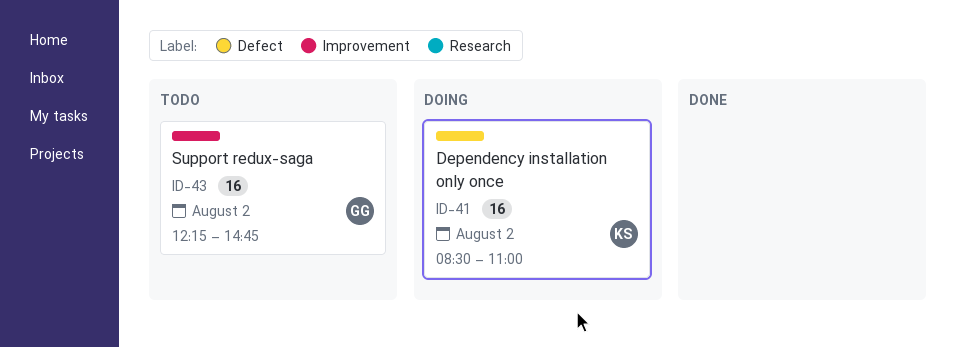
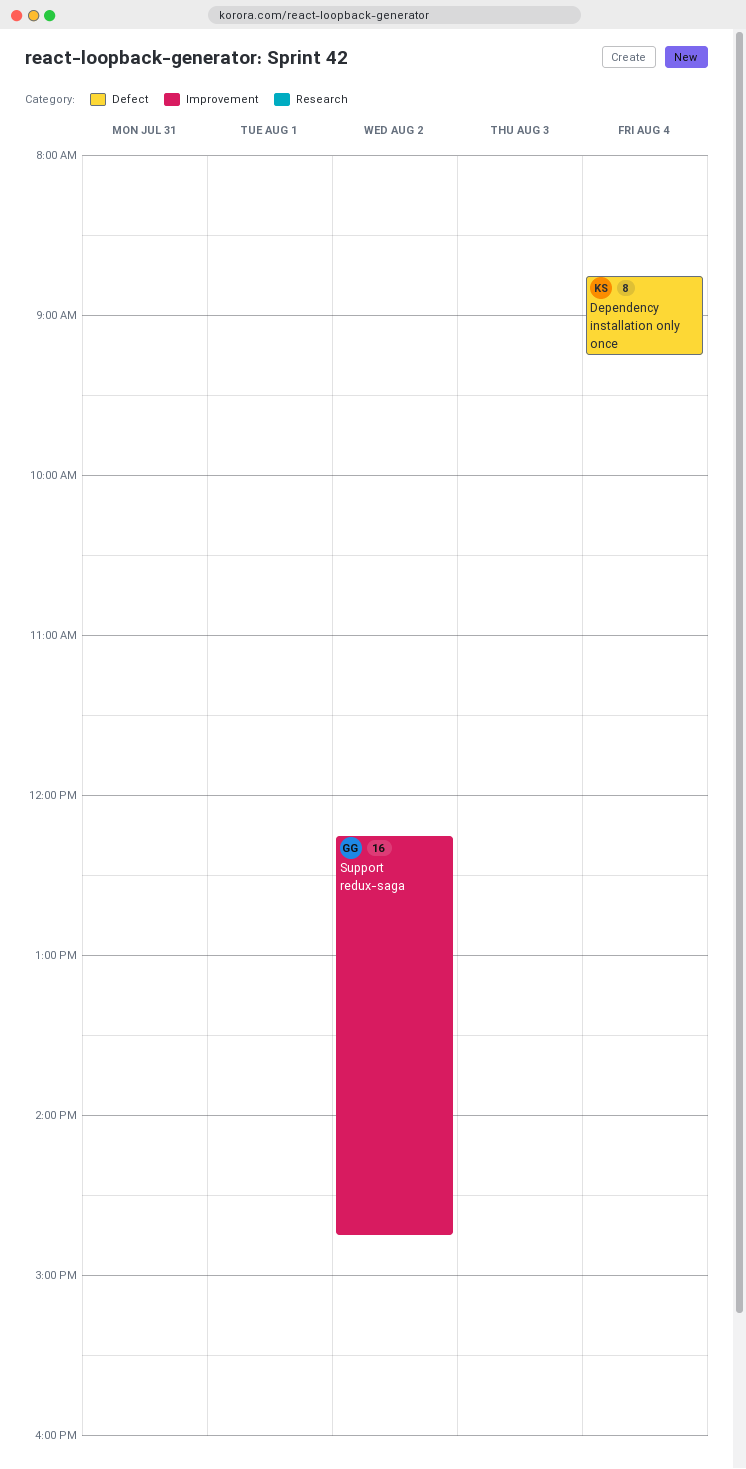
Dependency installation only once, estimate: 16 -> 8
Dependency installation only once, day: Aug 2 -> Aug 4
Dependency installation only once, begins: 08:30 -> 08:45
Dependency installation only once, ends: 11:00 -> 09:15

